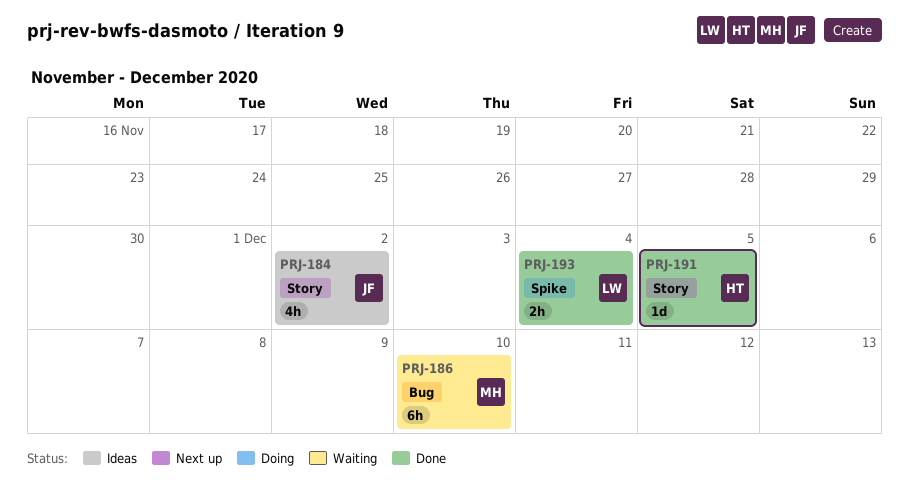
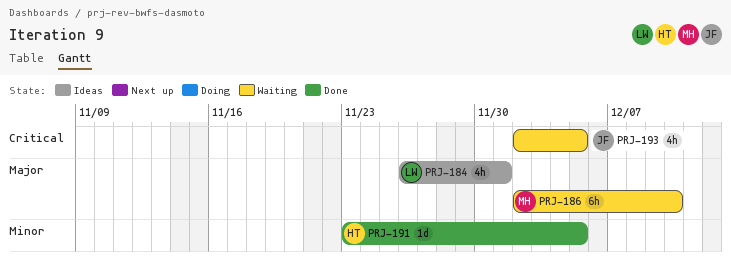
PRJ-184, owner: JF -> LW
PRJ-184, due: Dec 2 -> Dec 1
PRJ-193, status: Done -> Waiting
PRJ-193, owner: LW -> JF
PRJ-193, estimate: 2h -> 4h
PRJ-193, due: Dec 4 -> Dec 5

